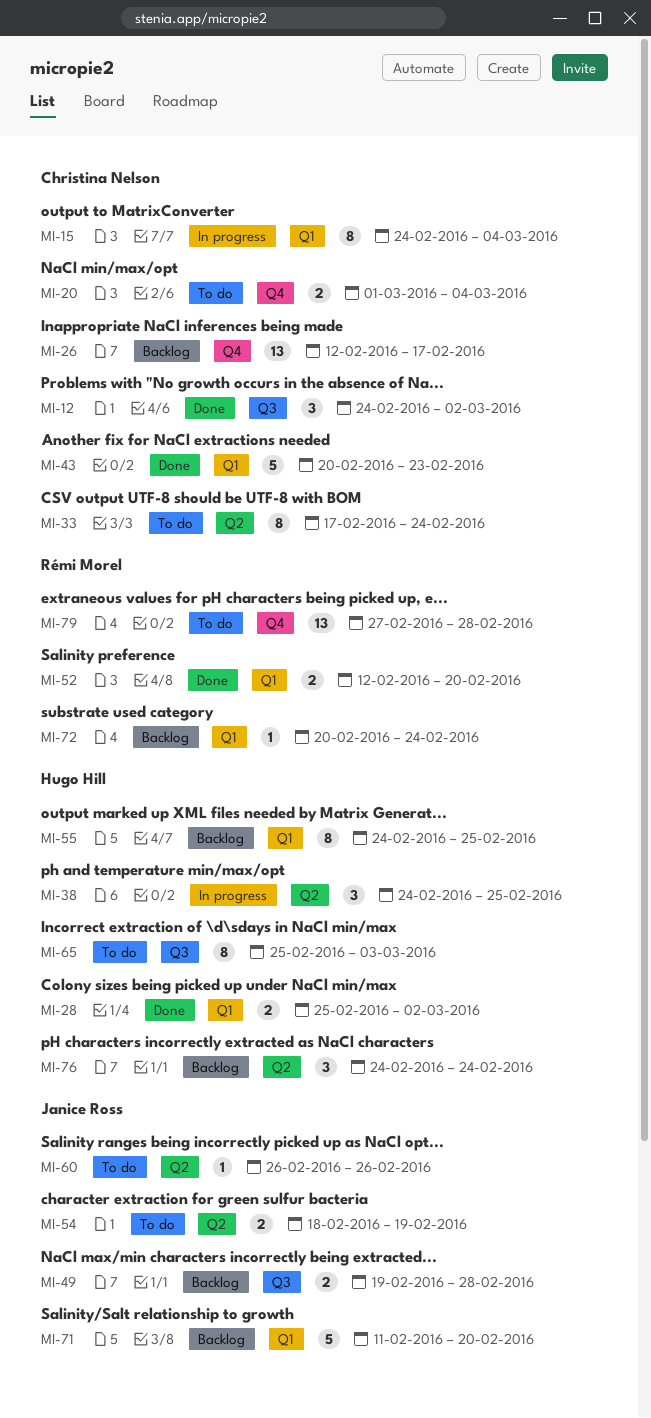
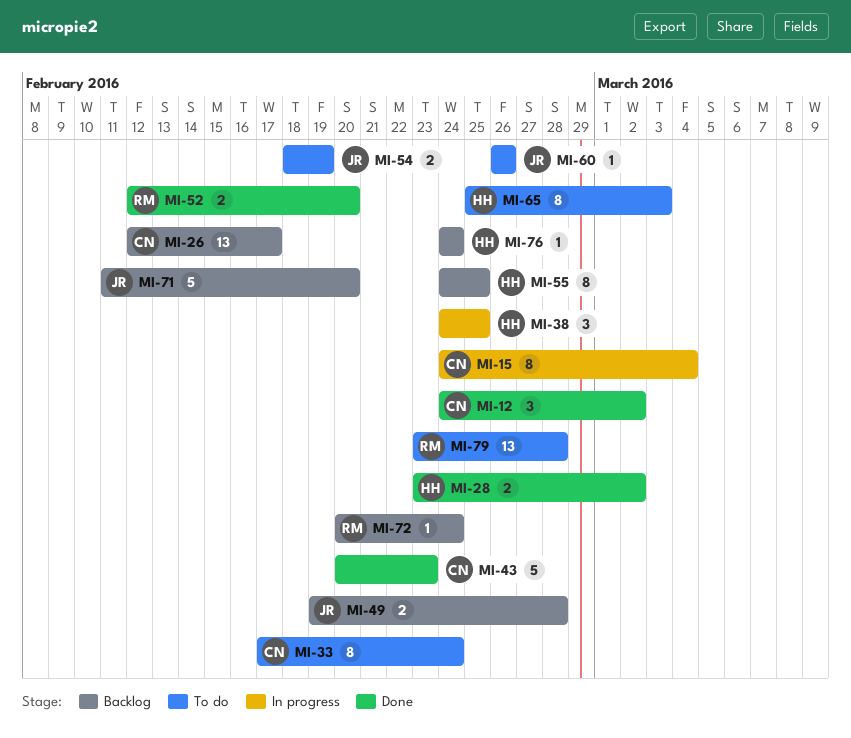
MI-20: present -> none
MI-28, start: Feb 25 -> Feb 23
MI-76, estimate: 3 -> 1
MI-79, start: Feb 27 -> Feb 23

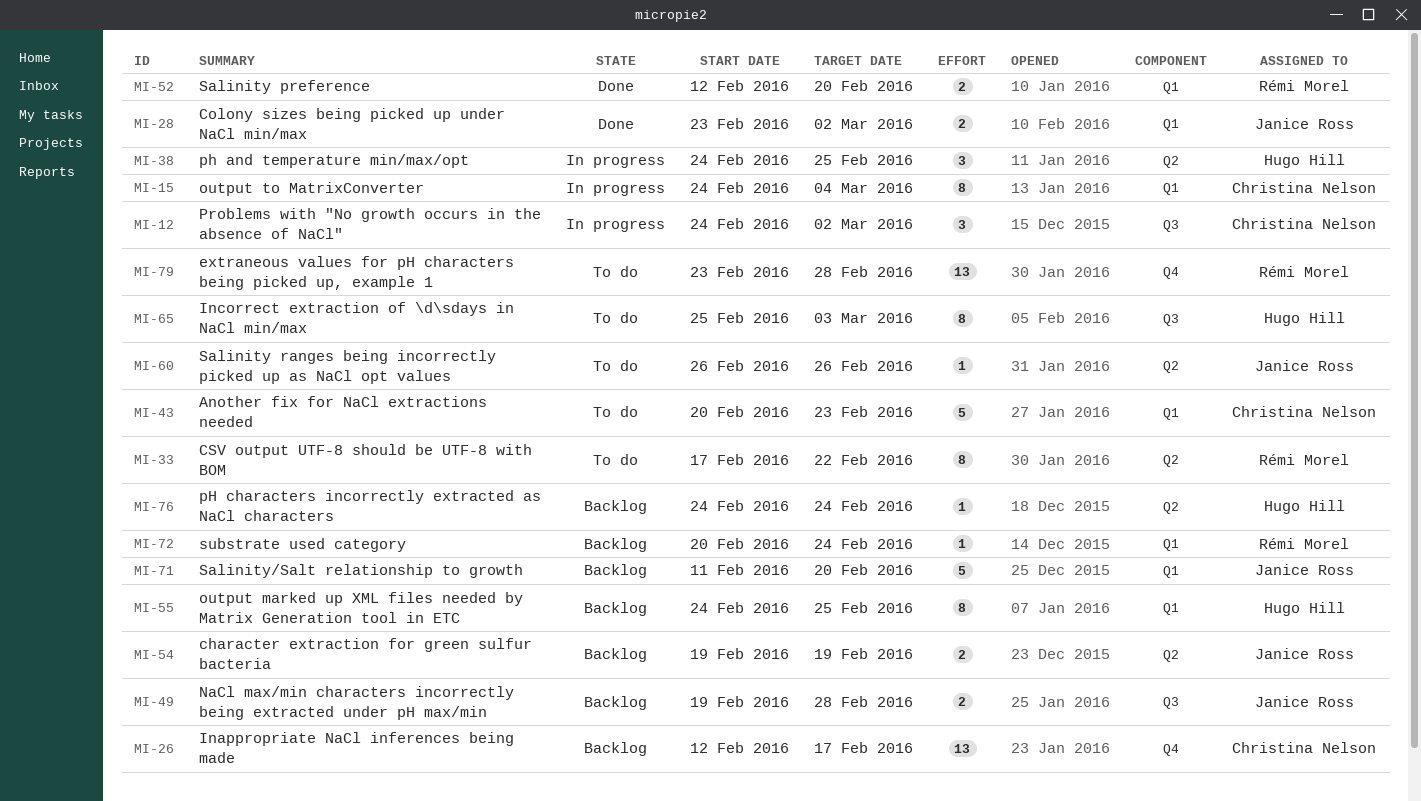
MI-12, status: Done -> In progress
MI-28, owner: Hugo Hill -> Janice Ross
MI-33, owner: Christina Nelson -> Rémi Morel
MI-33, due: Feb 24 -> Feb 22
MI-43, status: Done -> To do
MI-54, status: To do -> Backlog
MI-54, start: Feb 18 -> Feb 19

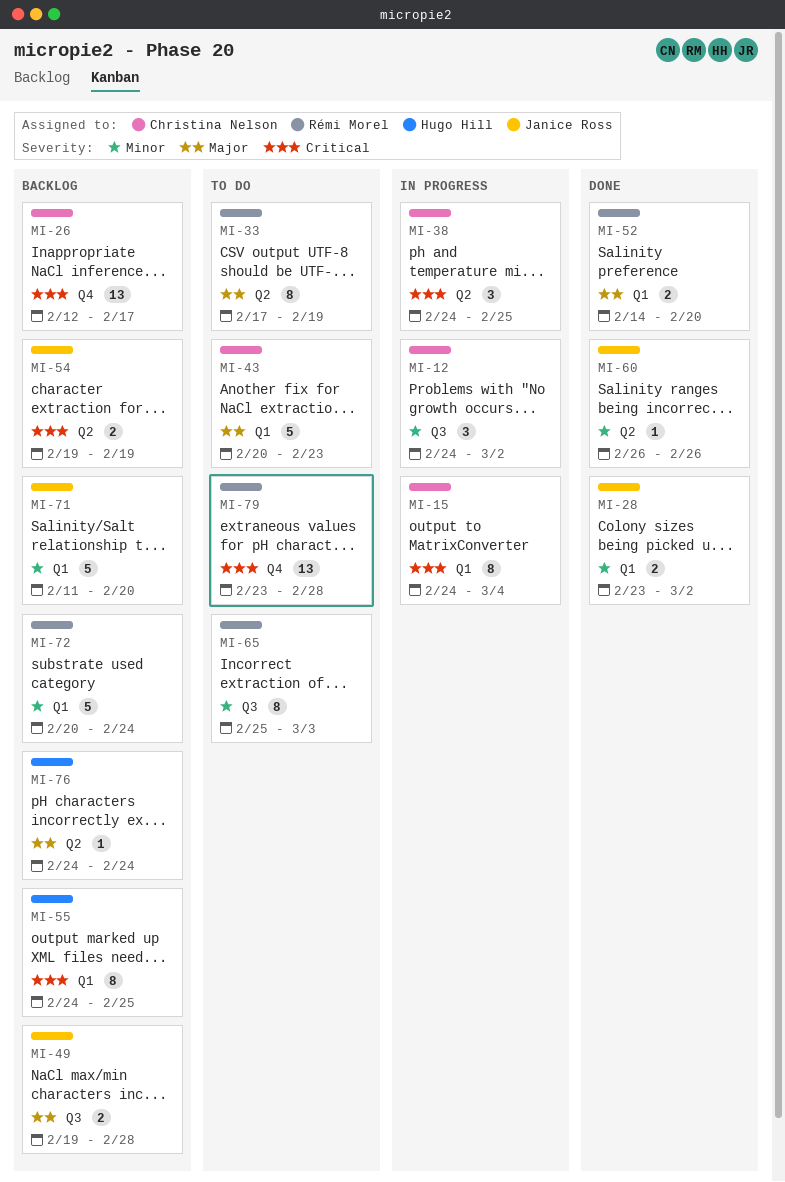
MI-33, due: Feb 22 -> Feb 19
MI-38, owner: Hugo Hill -> Christina Nelson
MI-52, start: Feb 12 -> Feb 14
MI-60, status: To do -> Done
MI-65, owner: Hugo Hill -> Rémi Morel
MI-72, estimate: 1 -> 5

